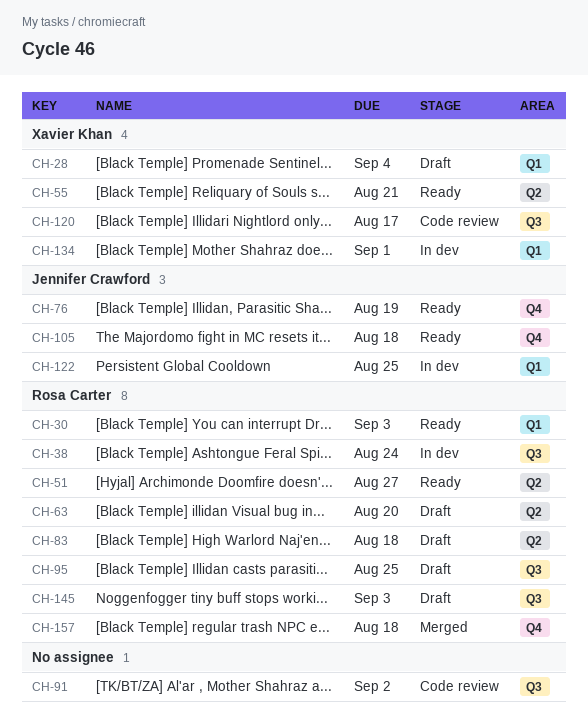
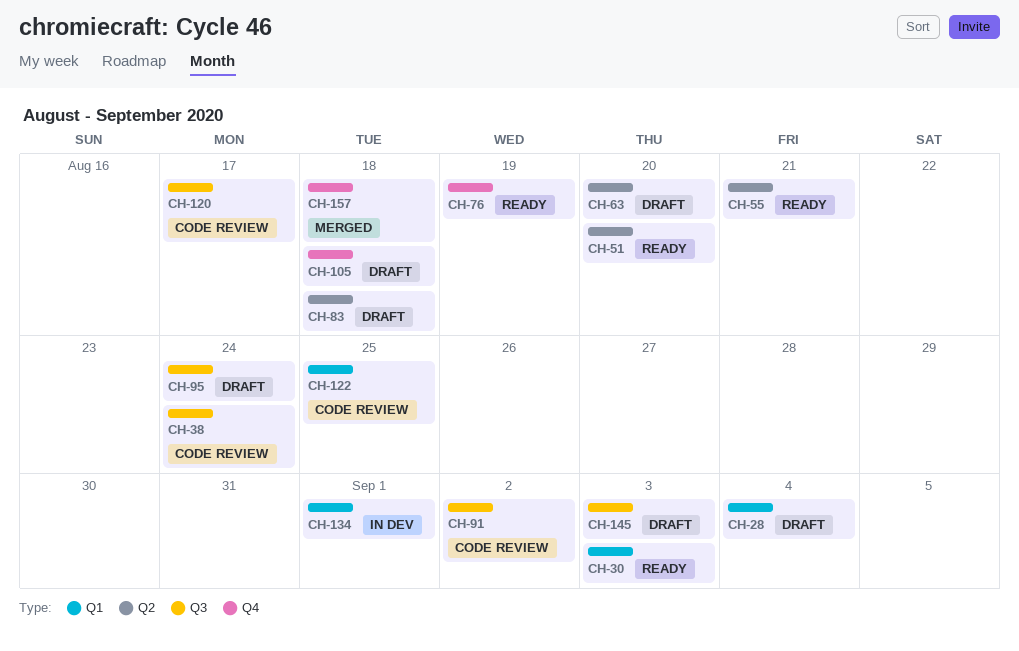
CH-38, status: In dev -> Code review
CH-51, due: Aug 27 -> Aug 20
CH-95, due: Aug 25 -> Aug 24
CH-105, status: Ready -> Draft
CH-122, status: In dev -> Code review

